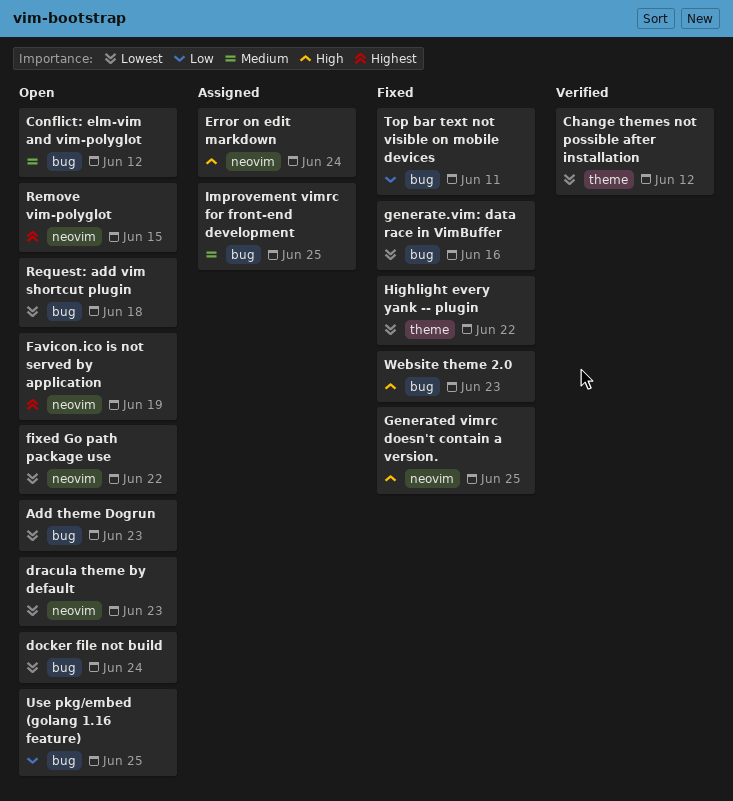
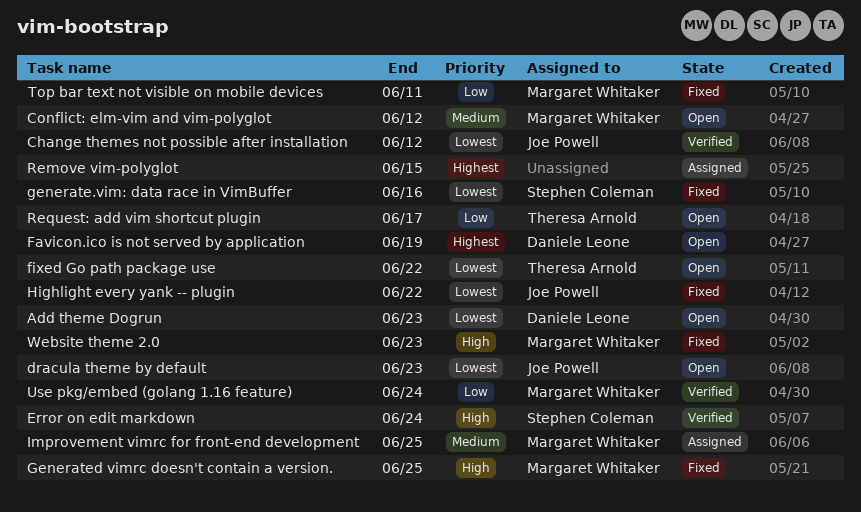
docker file not build: present -> none
Error on edit markdown, status: Assigned -> Verified
Remove vim-polyglot, status: Open -> Assigned
Request: add vim shortcut plugin, priority: Lowest -> Low
Request: add vim shortcut plugin, due: Jun 18 -> Jun 17
Use pkg/embed (golang 1.16 feature), status: Open -> Verified
Use pkg/embed (golang 1.16 feature), due: Jun 25 -> Jun 24

